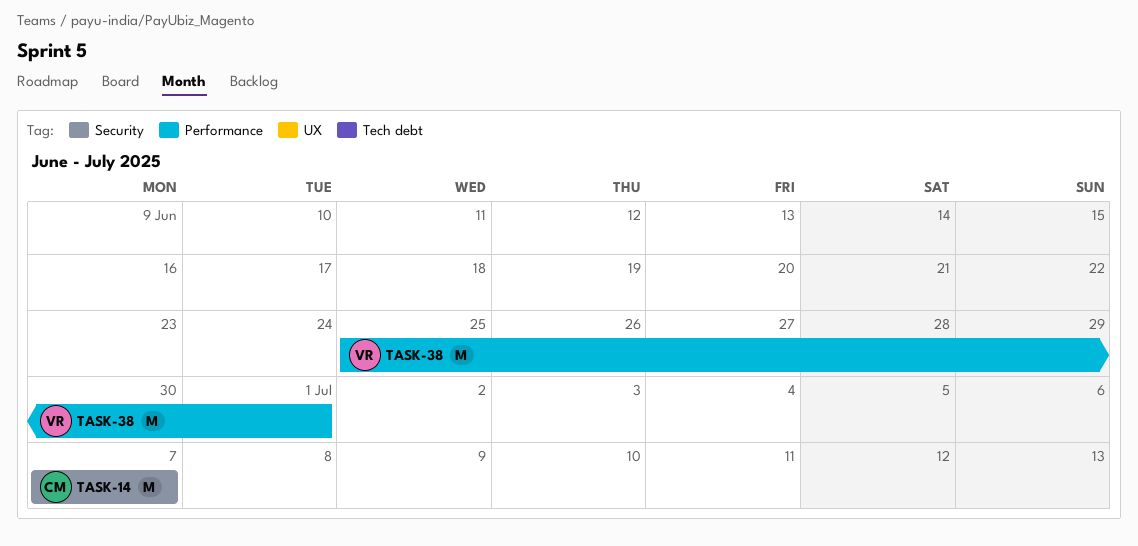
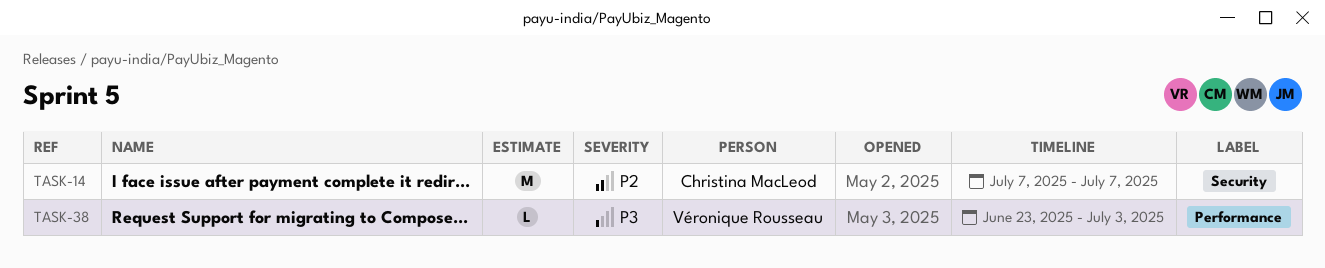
TASK-38, estimate: M -> L
TASK-38, start: Jun 25 -> Jun 23
TASK-38, due: Jul 1 -> Jul 3

